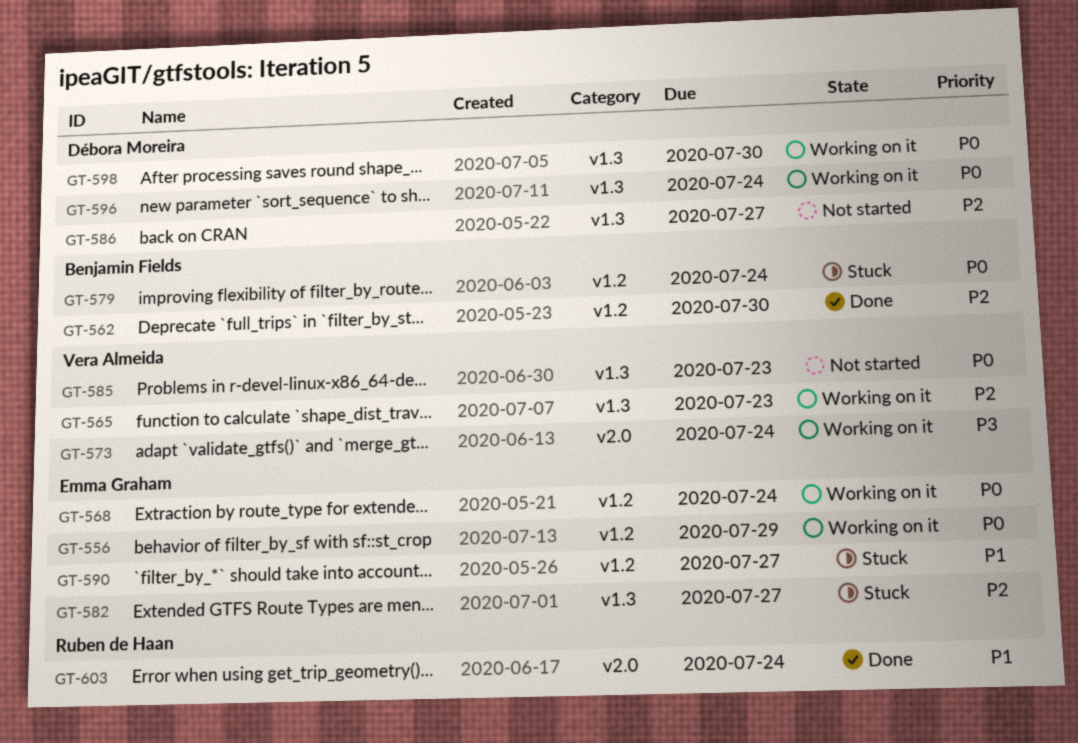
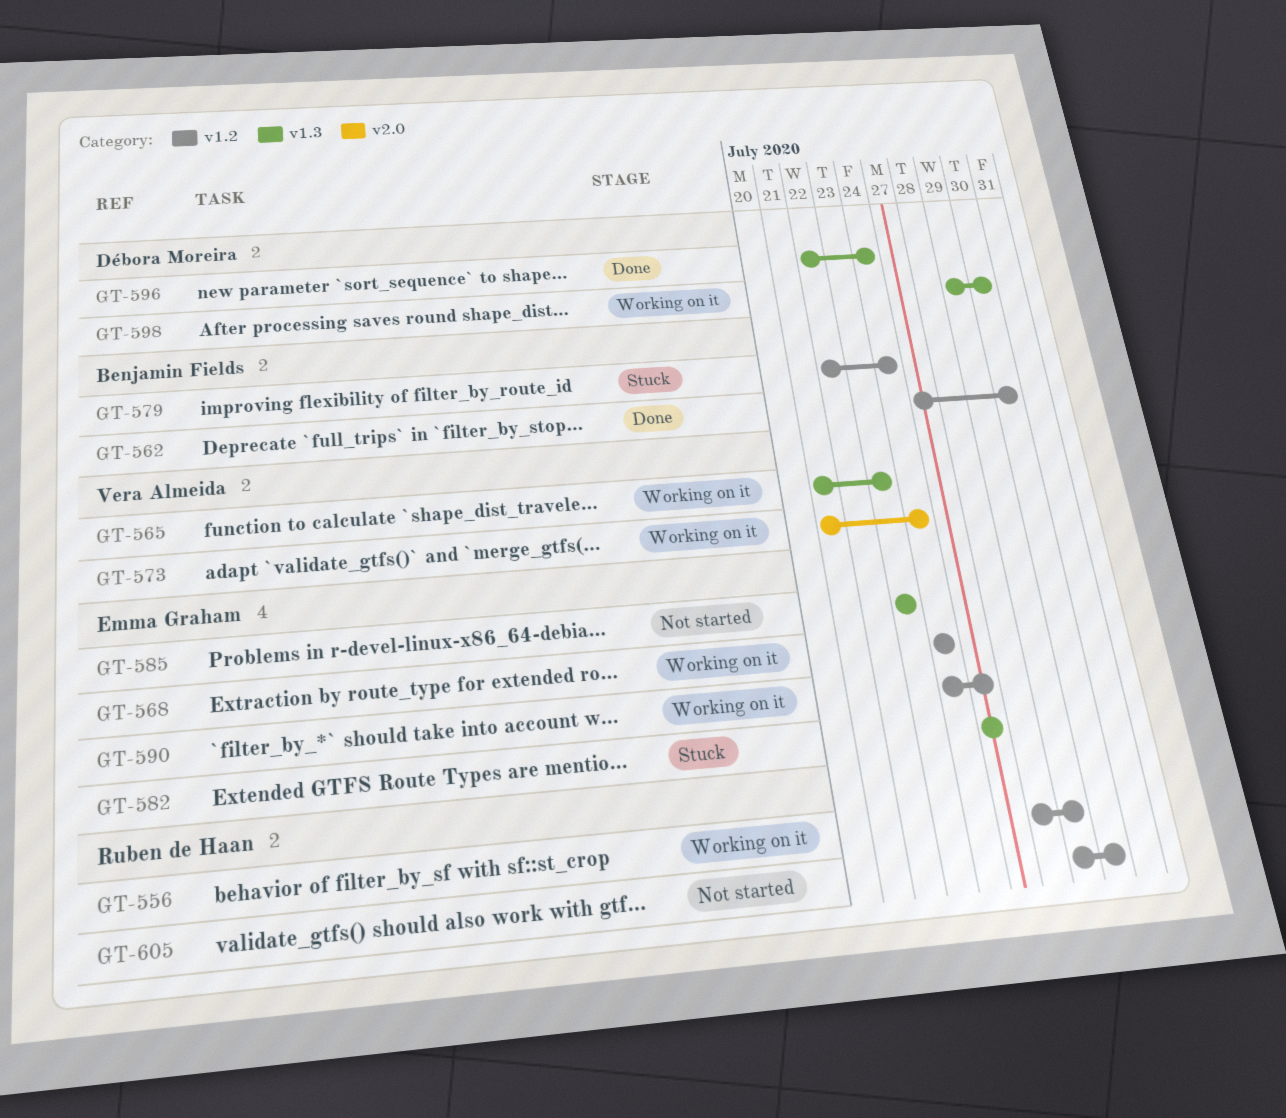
GT-556, owner: Emma Graham -> Ruben de Haan
GT-585, owner: Vera Almeida -> Emma Graham
GT-586: present -> none
GT-590, status: Stuck -> Working on it
GT-596, status: Working on it -> Done
GT-603: present -> none
GT-605: none -> present

